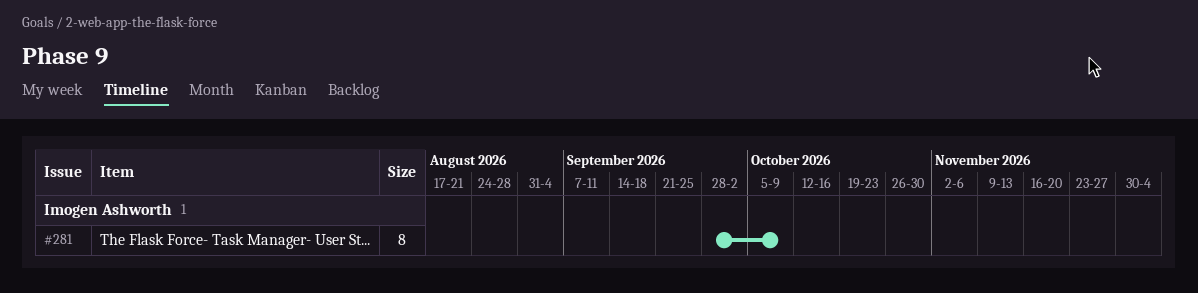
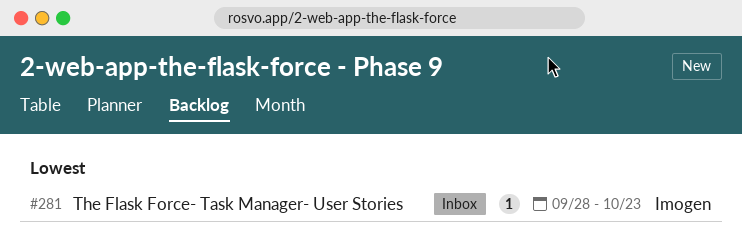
#281, estimate: 8 -> 1
#281, due: Oct 9 -> Oct 23

